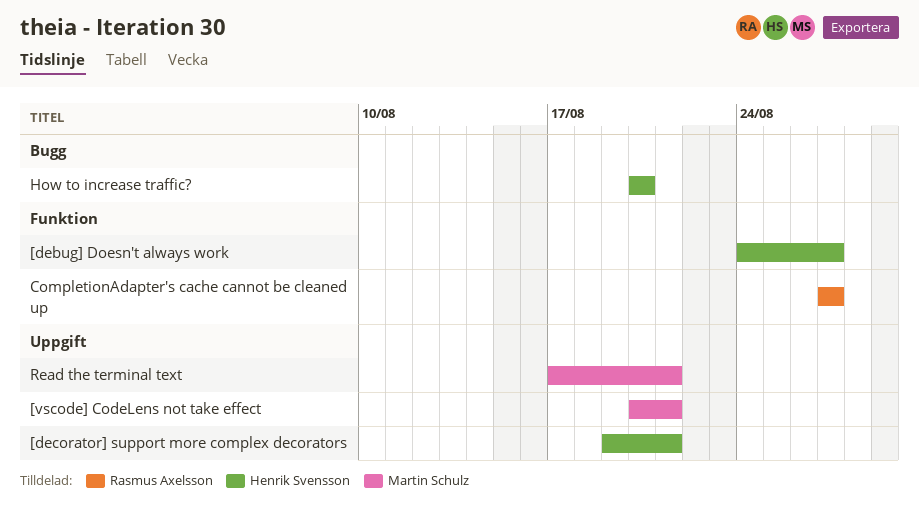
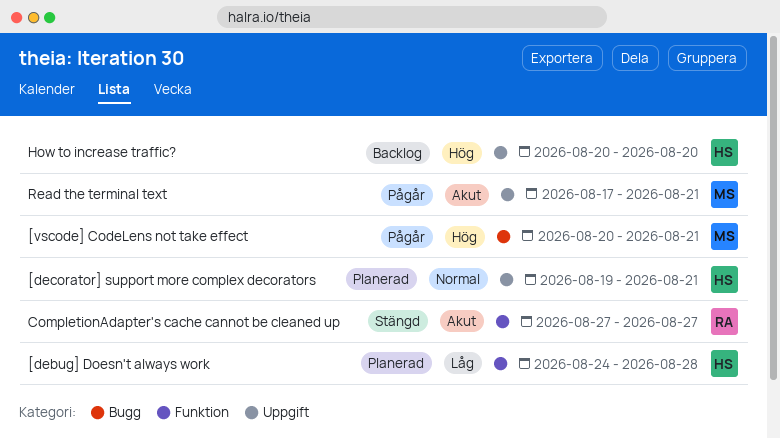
[debug] Doesn't always work, due: Aug 27 -> Aug 28
[vscode] CodeLens not take effect, label: Uppgift -> Bugg
How to increase traffic?, label: Bugg -> Uppgift

